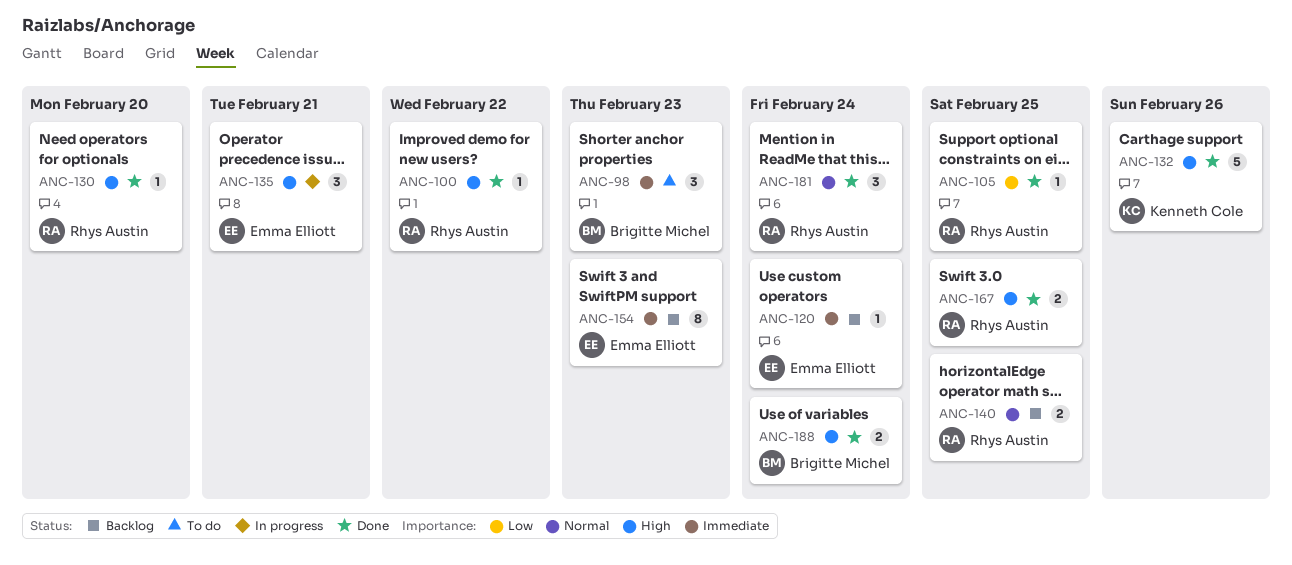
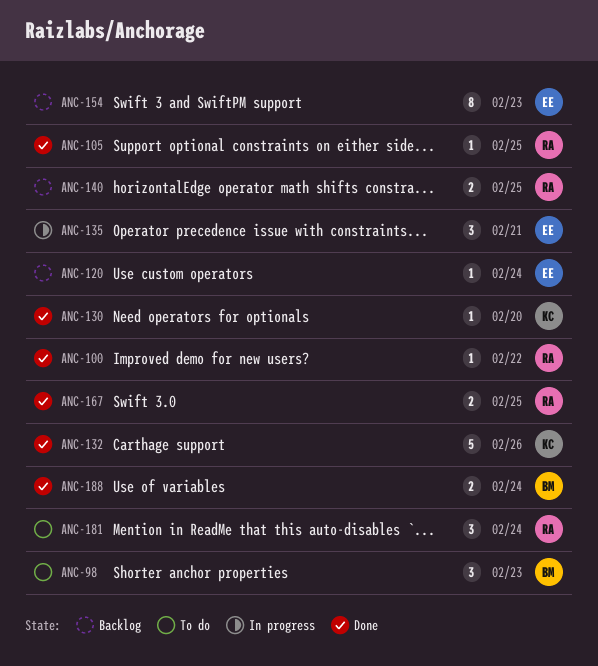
ANC-130, owner: Rhys Austin -> Kenneth Cole
ANC-181, status: Done -> To do

